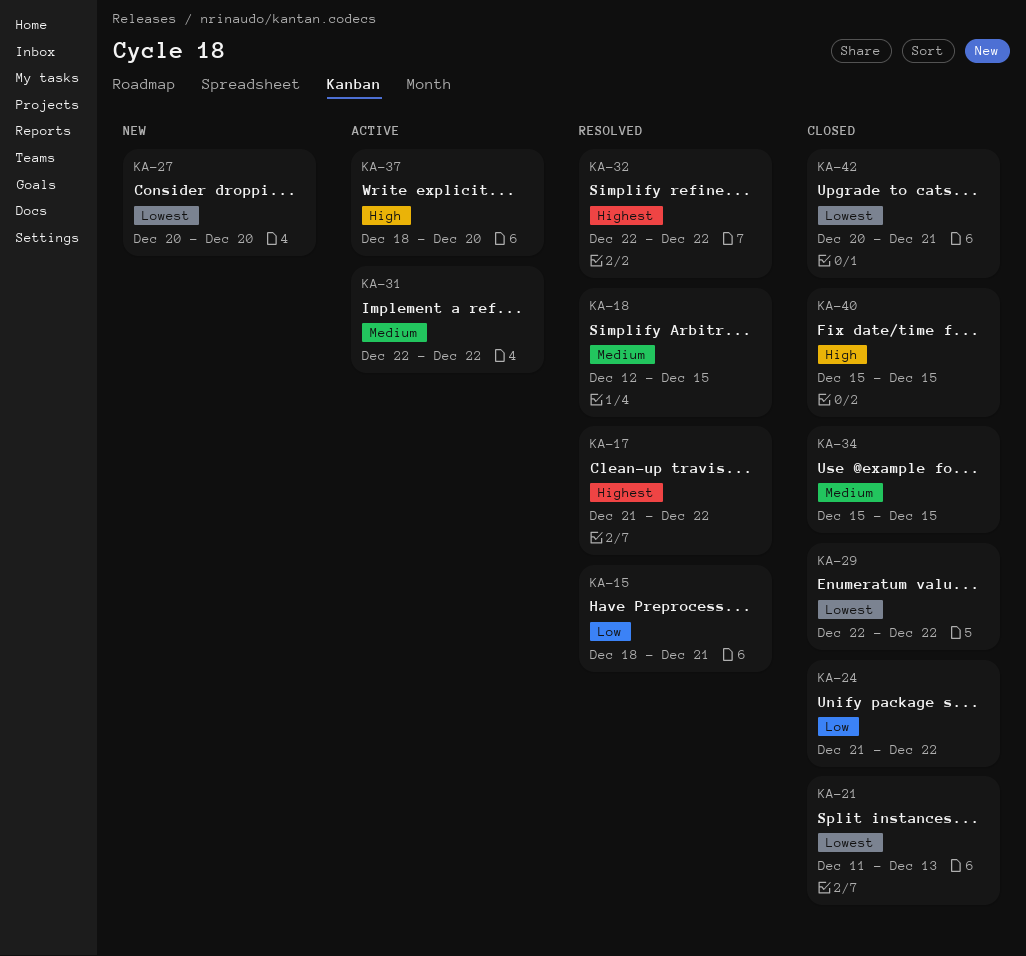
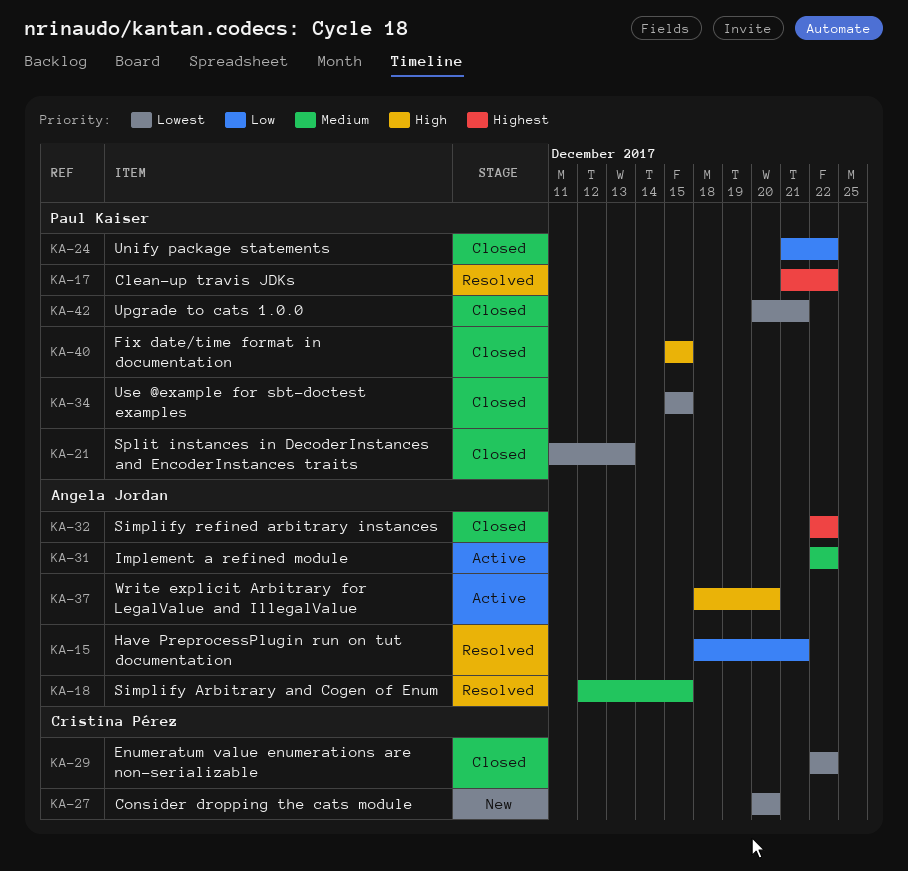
KA-32, status: Resolved -> Closed
KA-34, priority: Medium -> Lowest

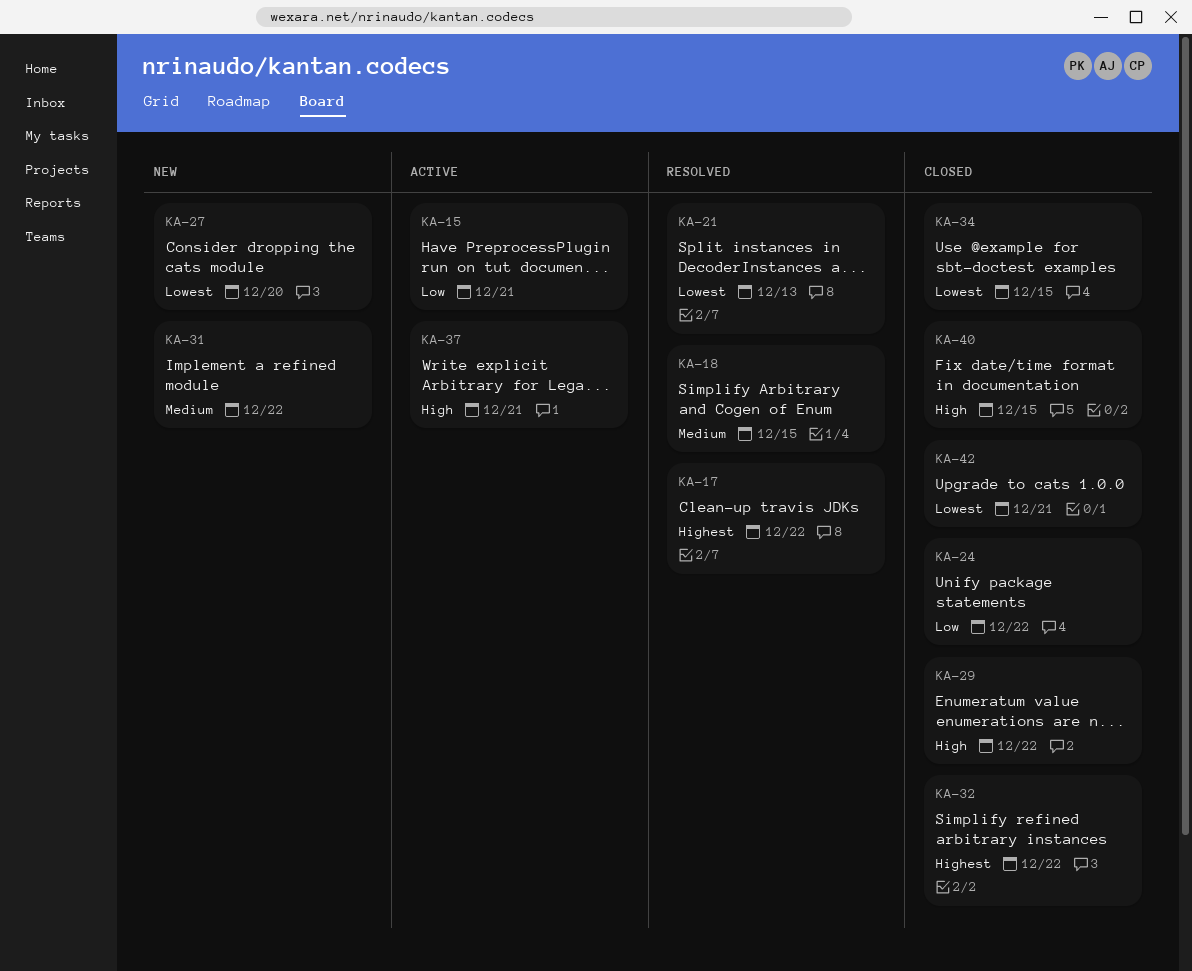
KA-15, status: Resolved -> Active
KA-21, status: Closed -> Resolved
KA-29, priority: Lowest -> High
KA-31, status: Active -> New
KA-37, due: Dec 20 -> Dec 21

